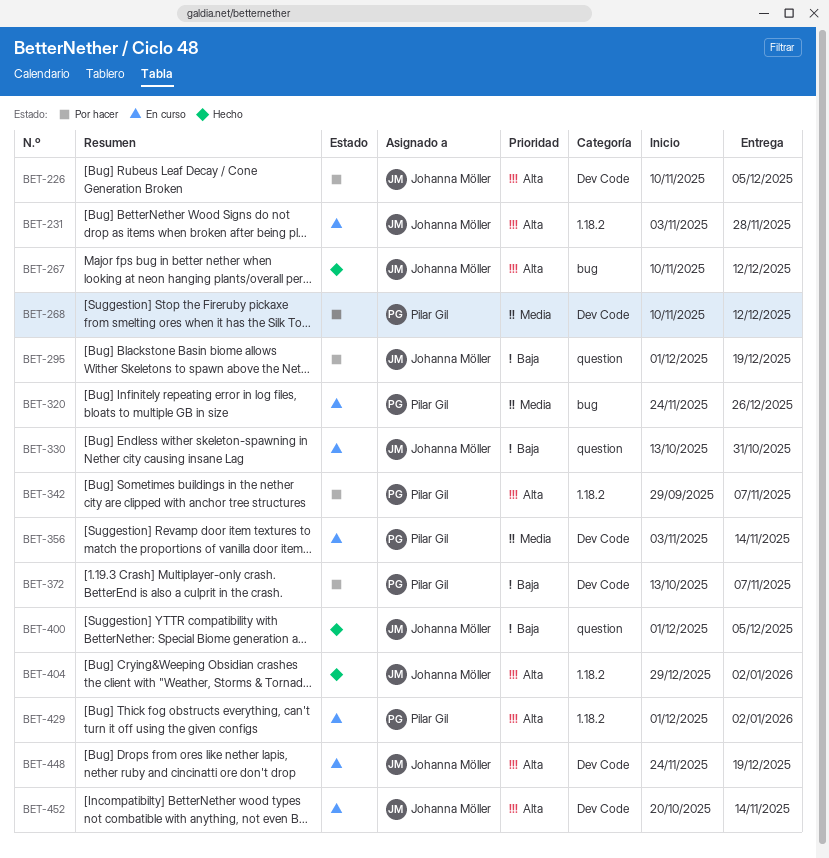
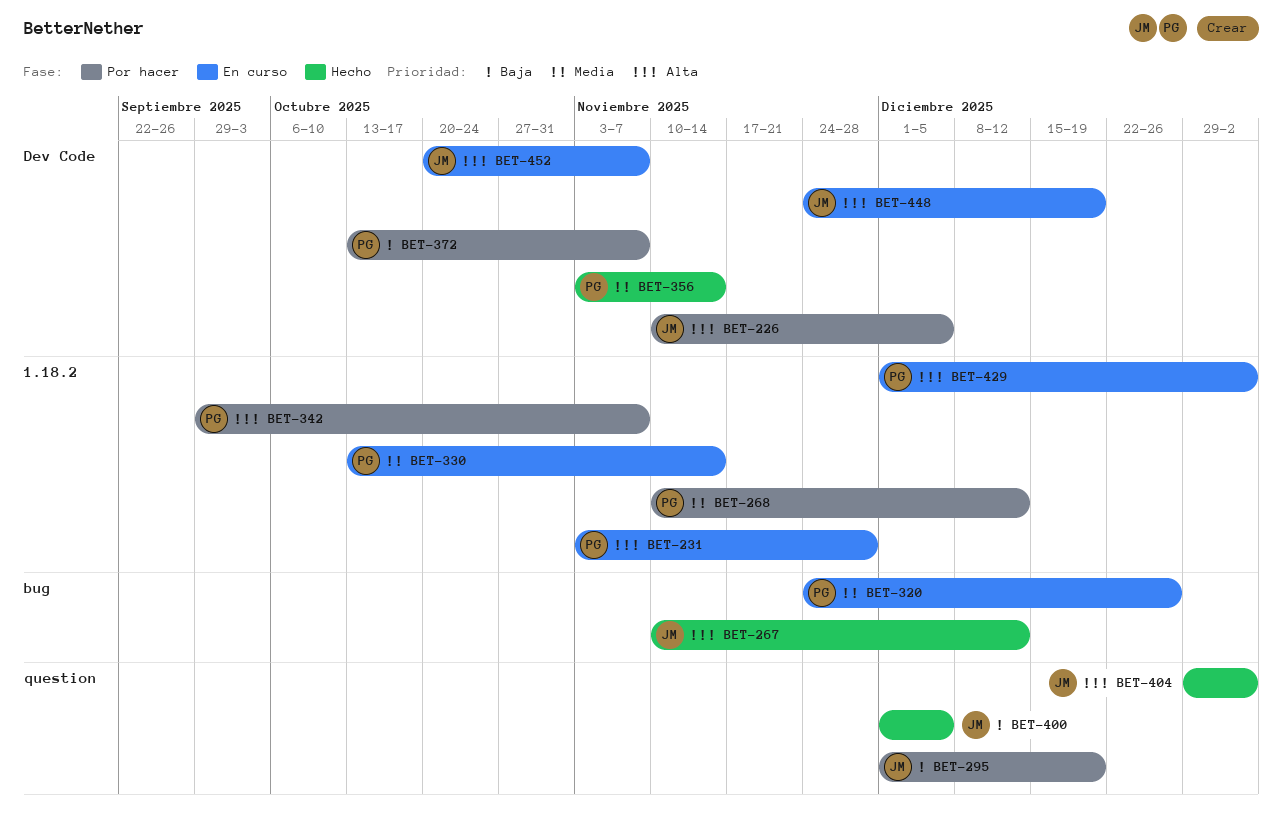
BET-231, owner: Johanna Möller -> Pilar Gil
BET-268, label: Dev Code -> 1.18.2
BET-330, owner: Johanna Möller -> Pilar Gil
BET-330, priority: Baja -> Media
BET-330, label: question -> 1.18.2
BET-330, due: Oct 31 -> Nov 14
BET-356, status: En curso -> Hecho
BET-404, label: 1.18.2 -> question
BET-452, due: Nov 14 -> Nov 7

